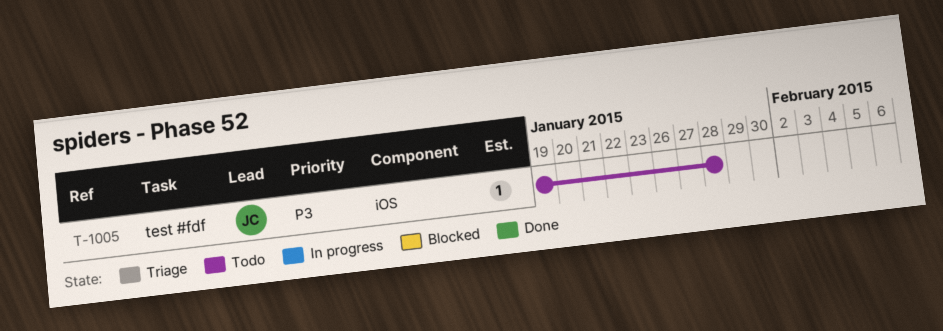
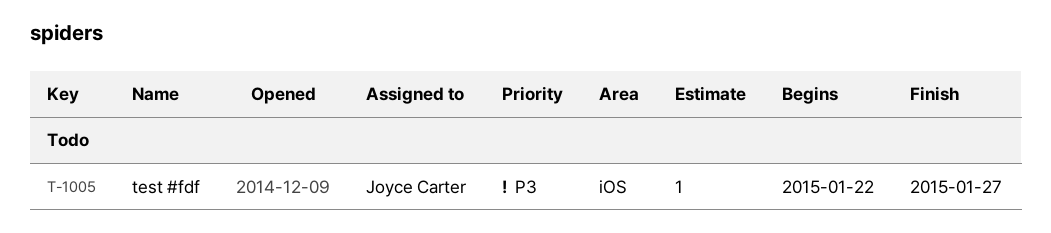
T-1005, start: Jan 19 -> Jan 22
T-1005, due: Jan 28 -> Jan 27

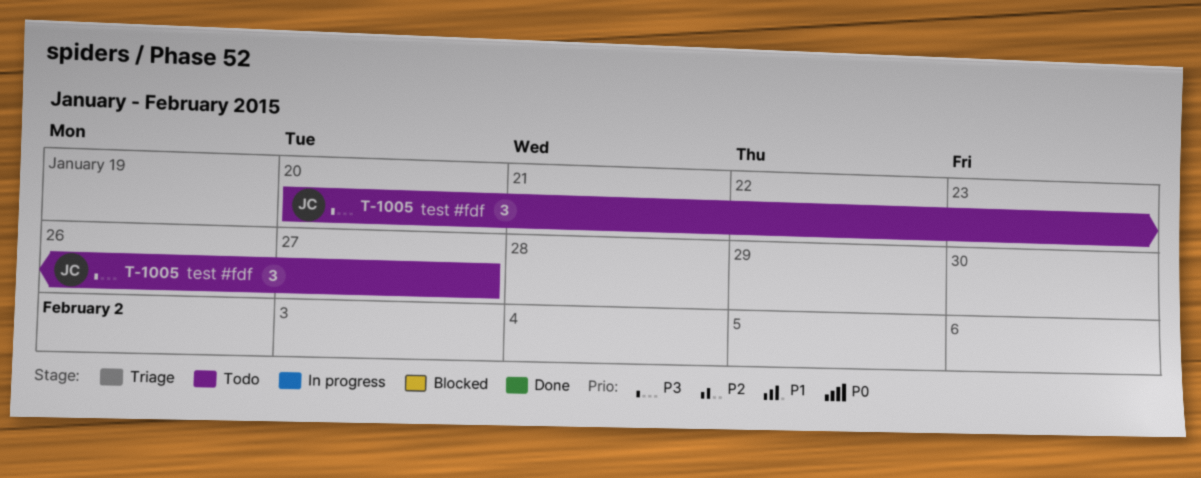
T-1005, estimate: 1 -> 3
T-1005, start: Jan 22 -> Jan 20

